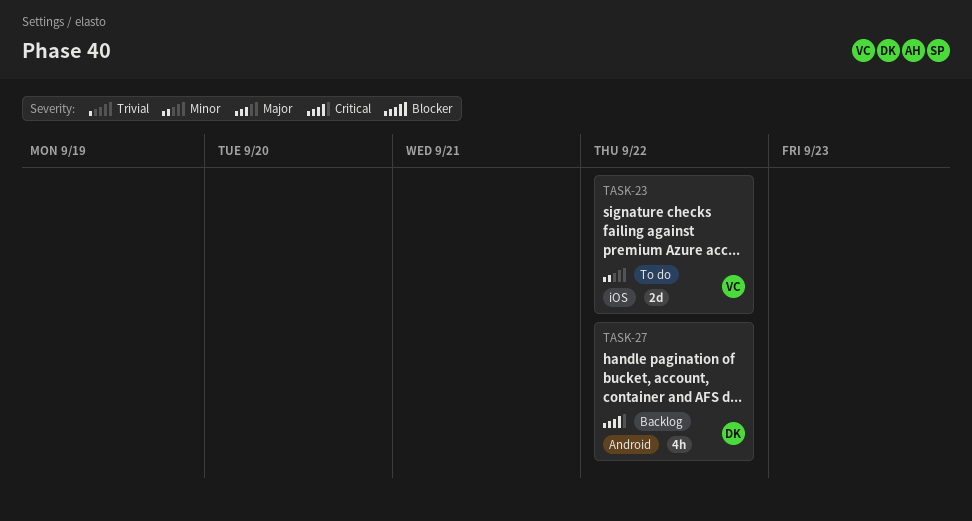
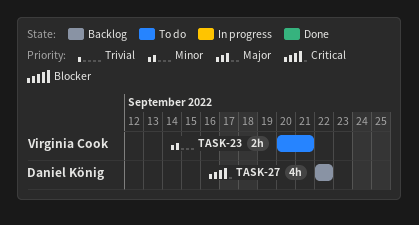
TASK-23, estimate: 2d -> 2h
TASK-23, due: Sep 22 -> Sep 21

